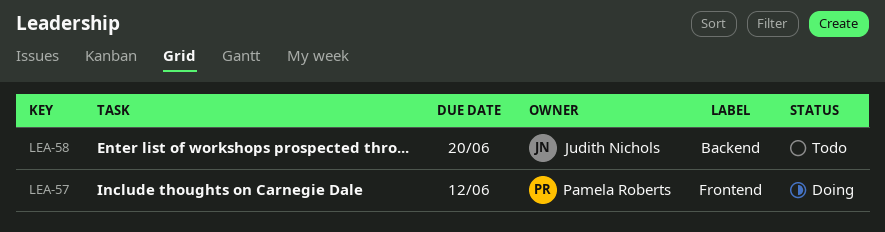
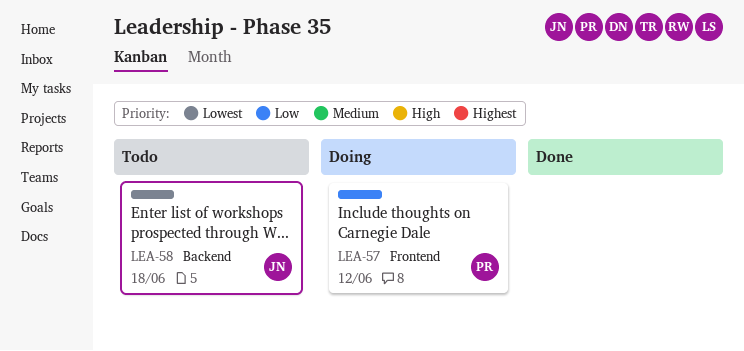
LEA-58, due: Jun 20 -> Jun 18

